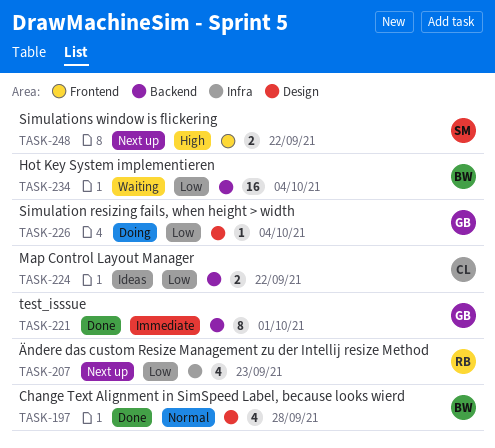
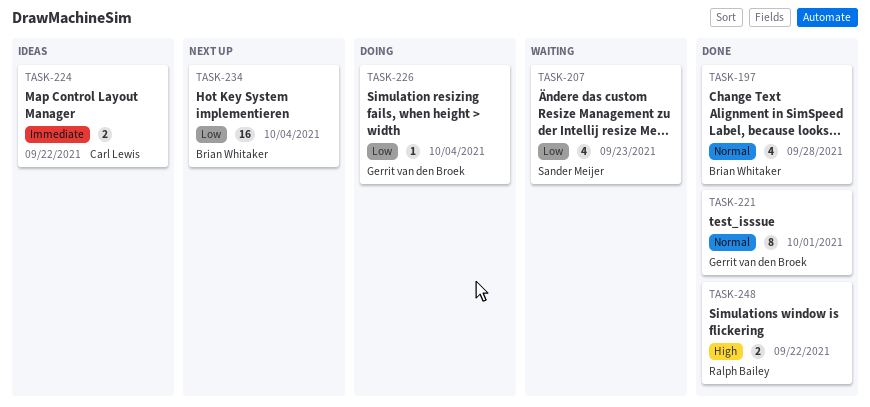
TASK-207, status: Next up -> Waiting
TASK-207, owner: Ralph Bailey -> Sander Meijer
TASK-221, priority: Immediate -> Normal
TASK-224, priority: Low -> Immediate
TASK-234, status: Waiting -> Next up
TASK-248, status: Next up -> Done
TASK-248, owner: Sander Meijer -> Ralph Bailey

